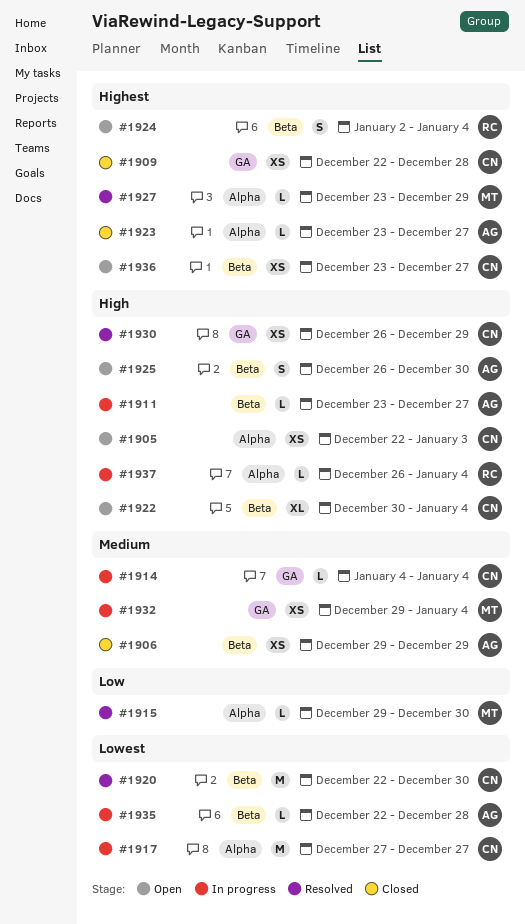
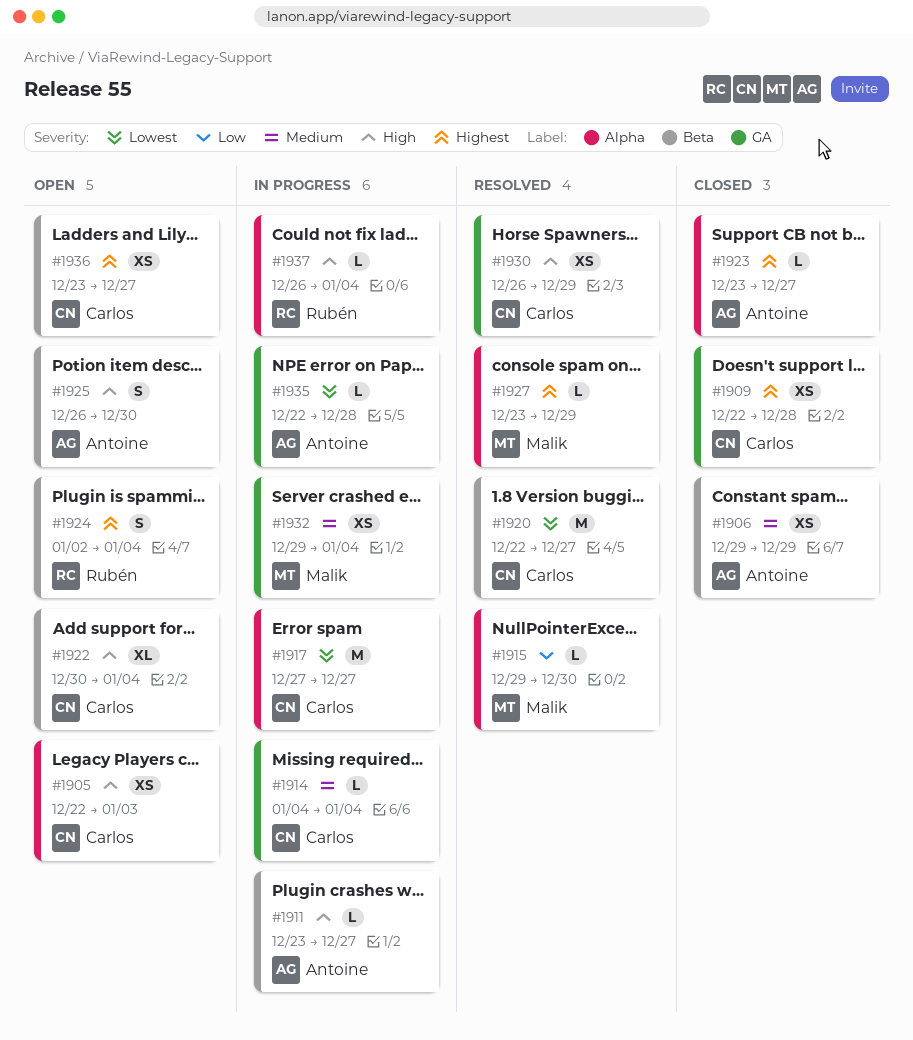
#1920, due: Dec 30 -> Dec 27
#1935, label: Beta -> GA

